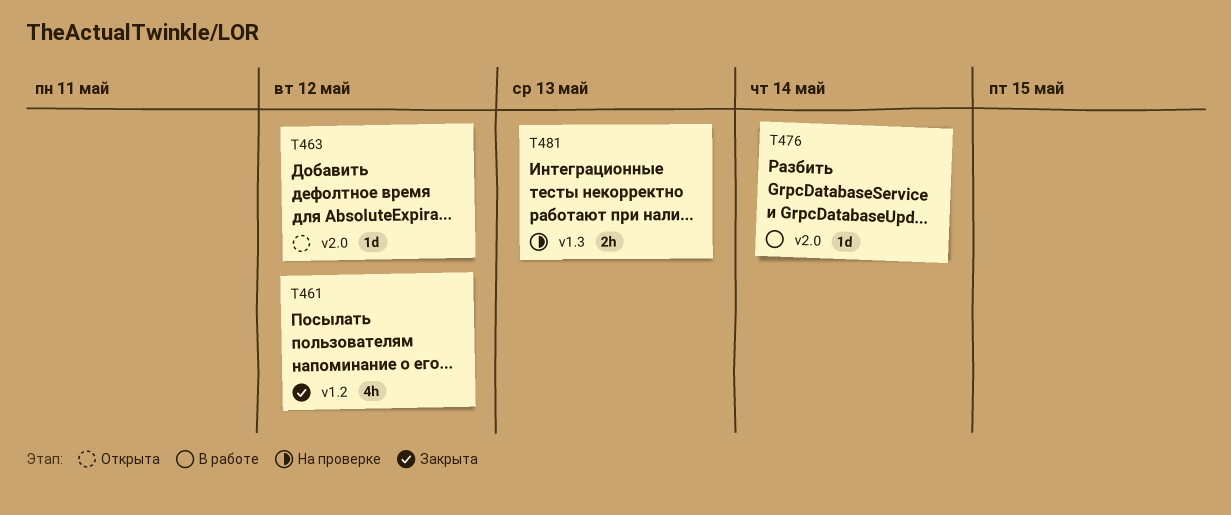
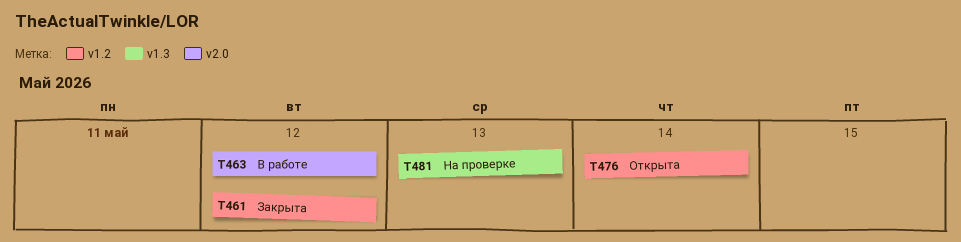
T463, status: Открыта -> В работе
T476, status: В работе -> Открыта
T476, label: v2.0 -> v1.2

